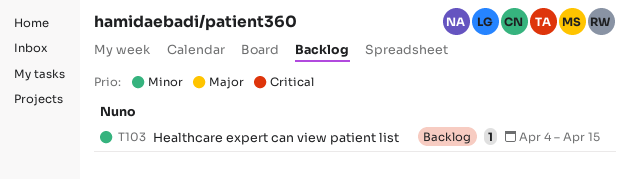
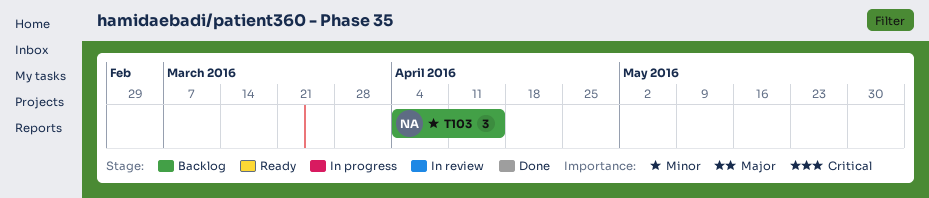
T103, estimate: 1 -> 3

